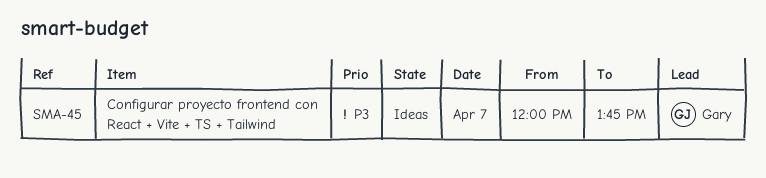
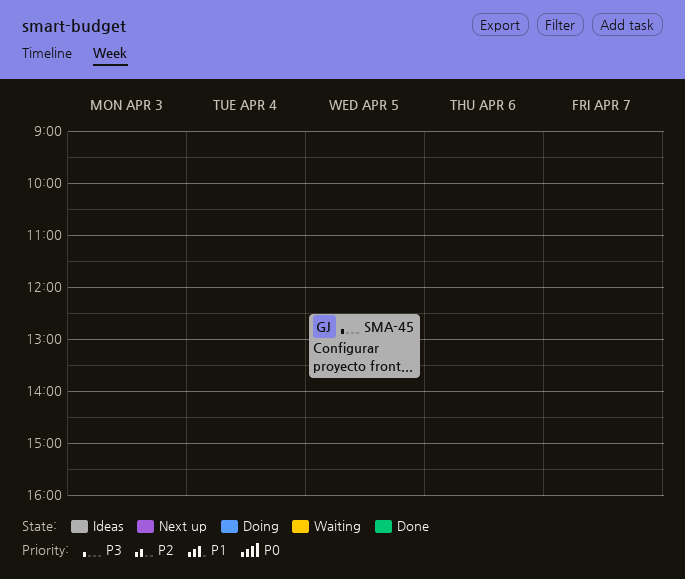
SMA-45, day: Apr 7 -> Apr 5
SMA-45, begins: 12:00 -> 12:30

